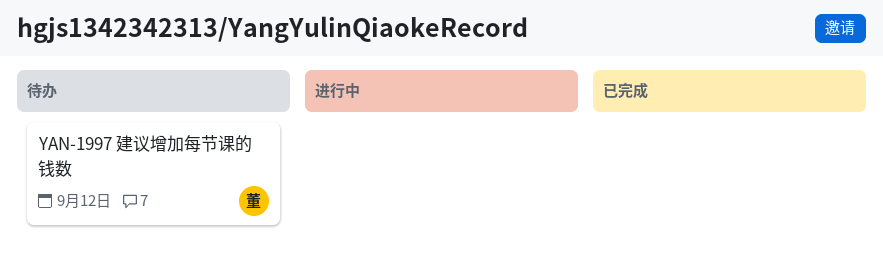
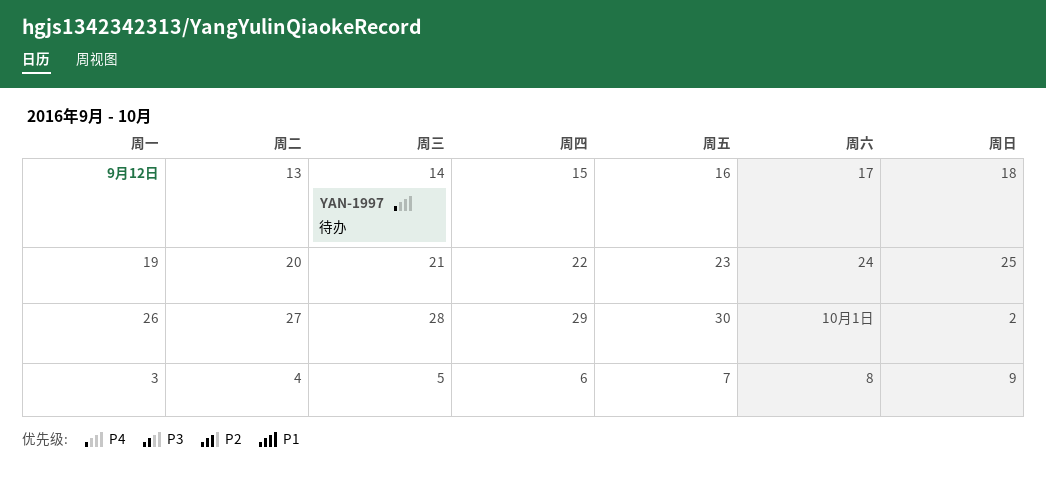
YAN-1997, due: Sep 12 -> Sep 14

